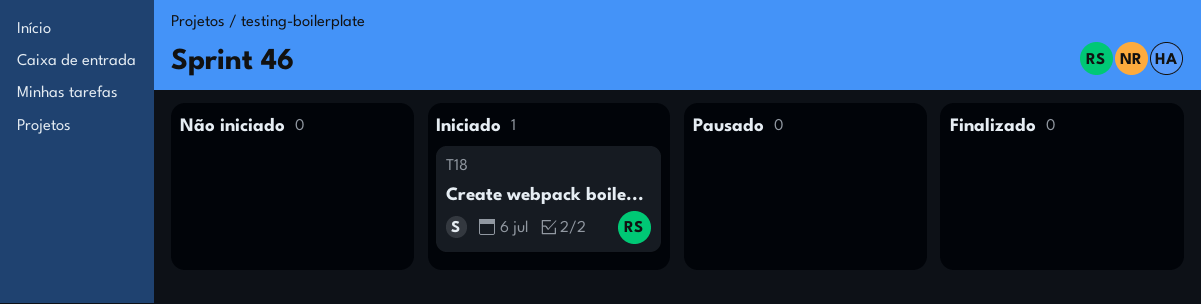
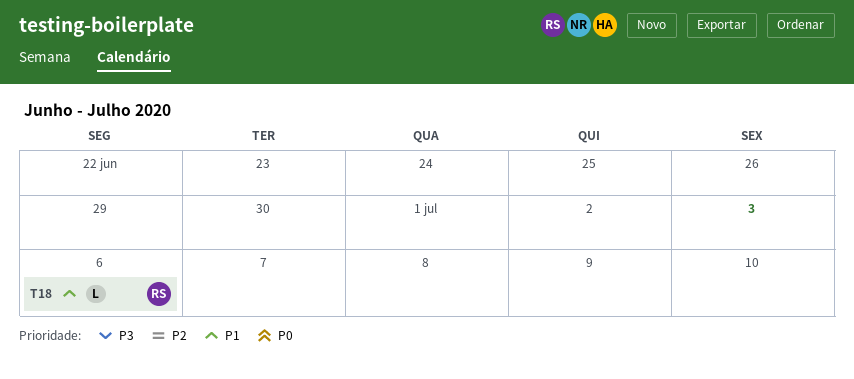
T18, estimate: S -> L

